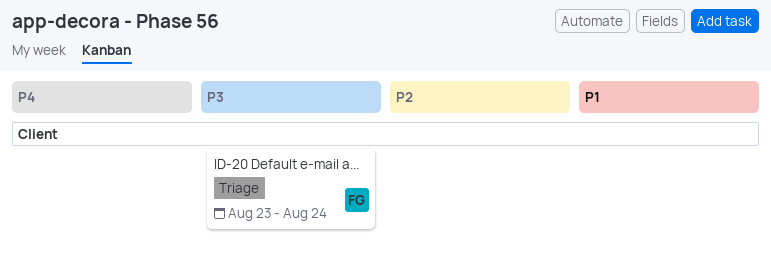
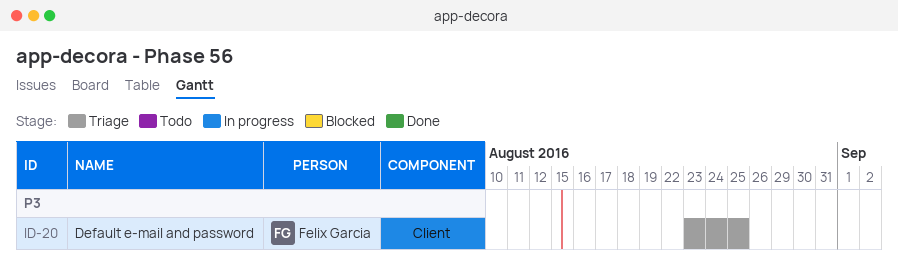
ID-20, due: Aug 24 -> Aug 25

